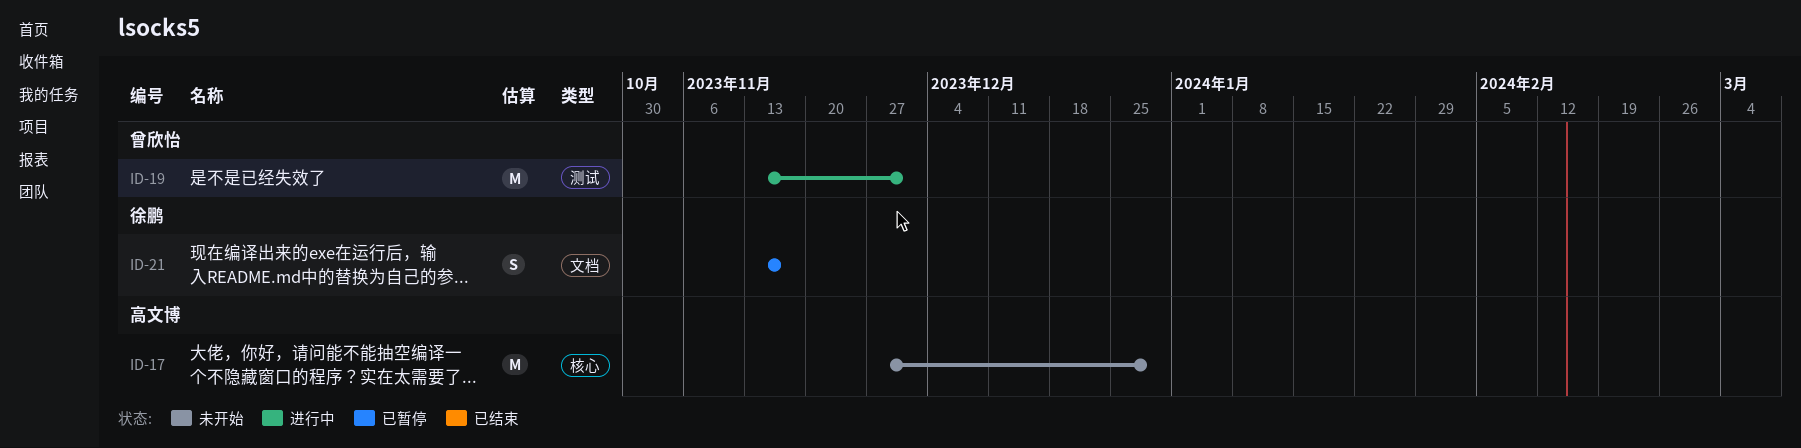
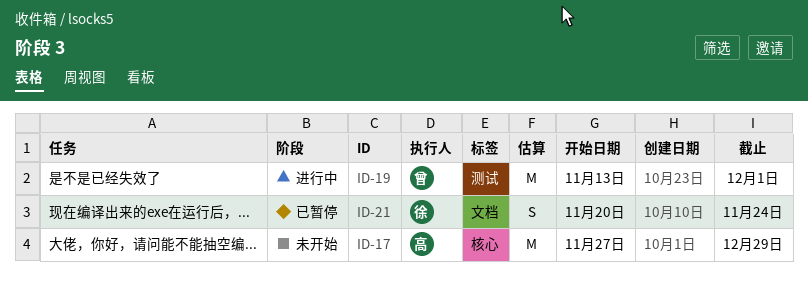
ID-21, start: Nov 13 -> Nov 20
ID-21, due: Nov 17 -> Nov 24

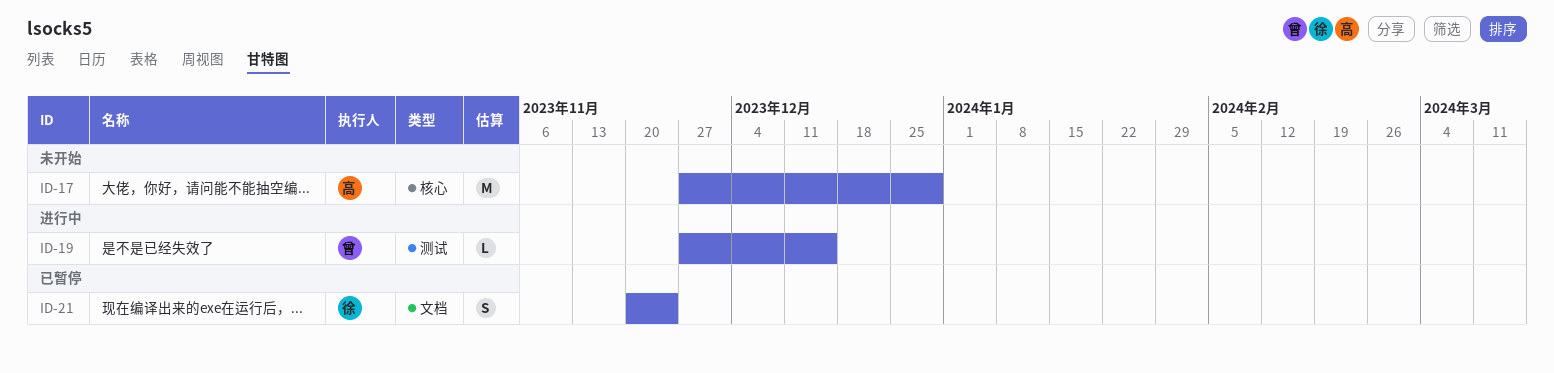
ID-19, estimate: M -> L
ID-19, start: Nov 13 -> Nov 27
ID-19, due: Dec 1 -> Dec 15

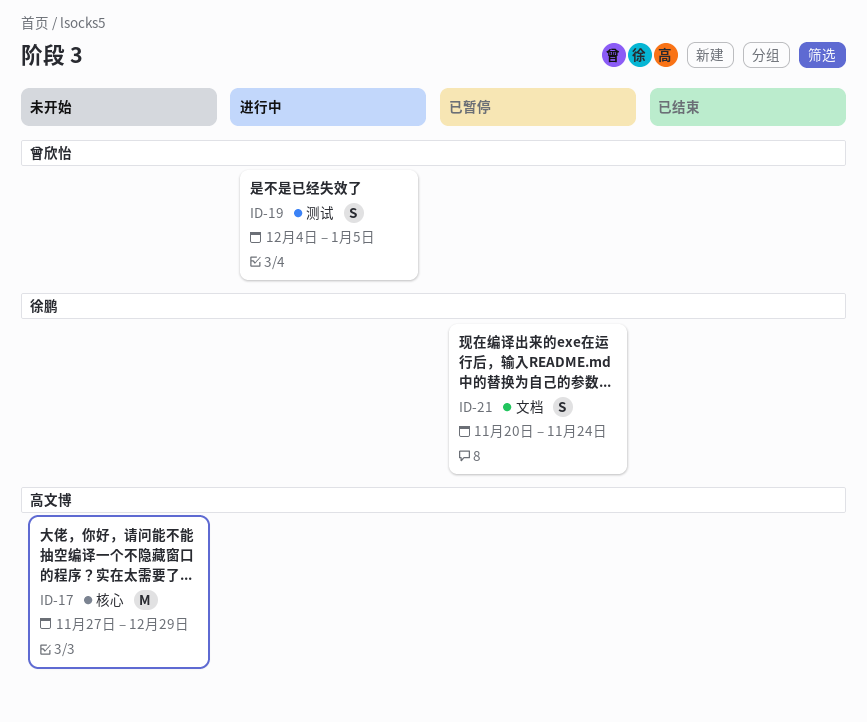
ID-19, estimate: L -> S
ID-19, start: Nov 27 -> Dec 4
ID-19, due: Dec 15 -> Jan 5

